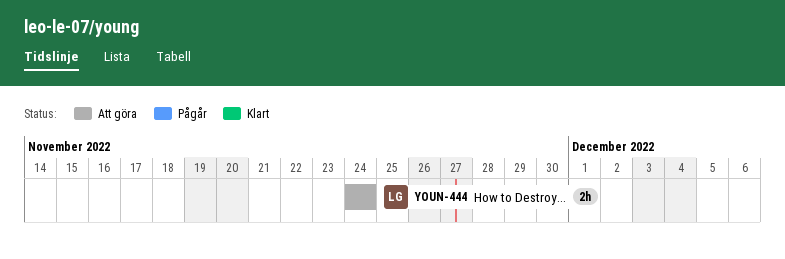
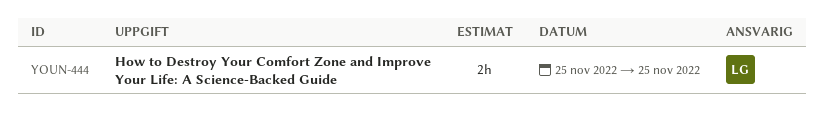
YOUN-444, start: Nov 24 -> Nov 25
YOUN-444, due: Nov 24 -> Nov 25

